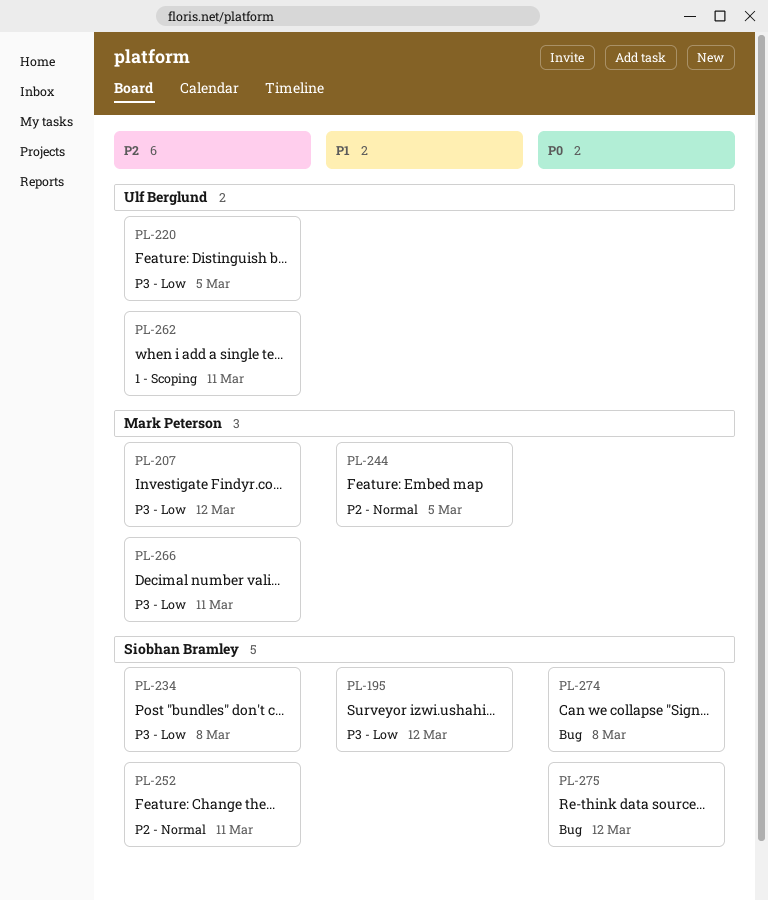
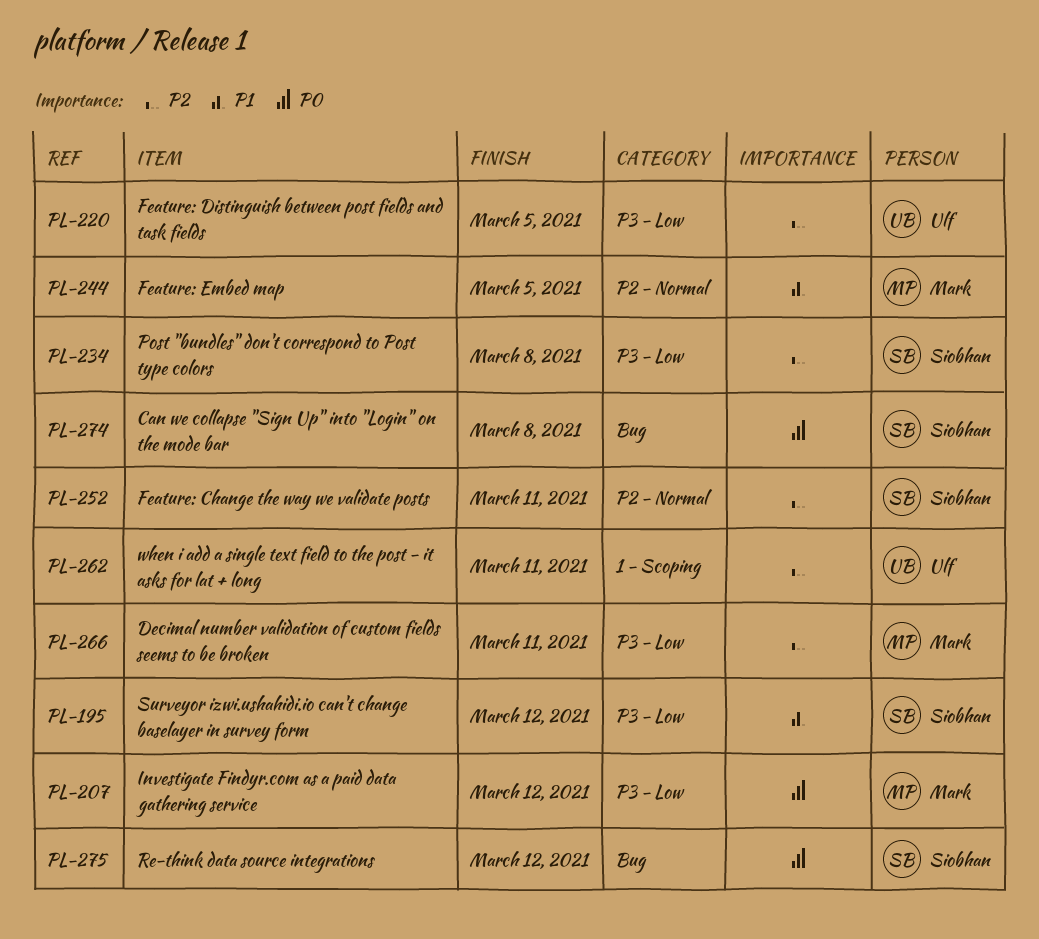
PL-207, priority: P2 -> P0

